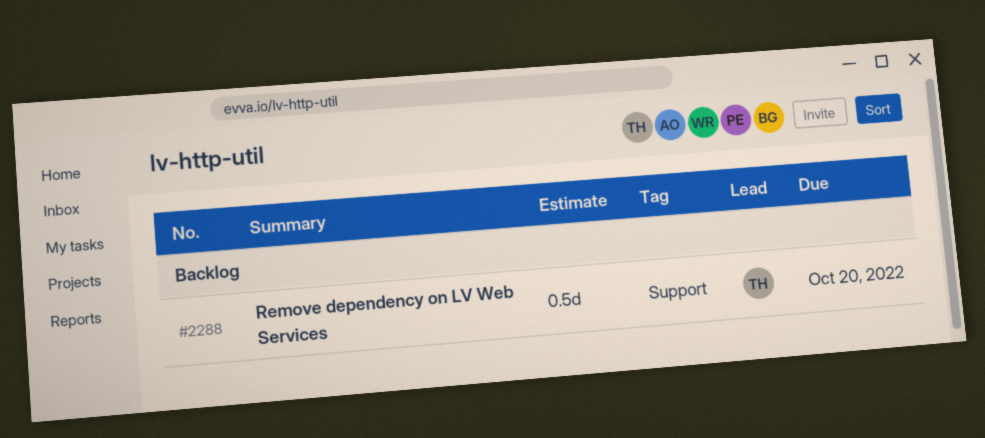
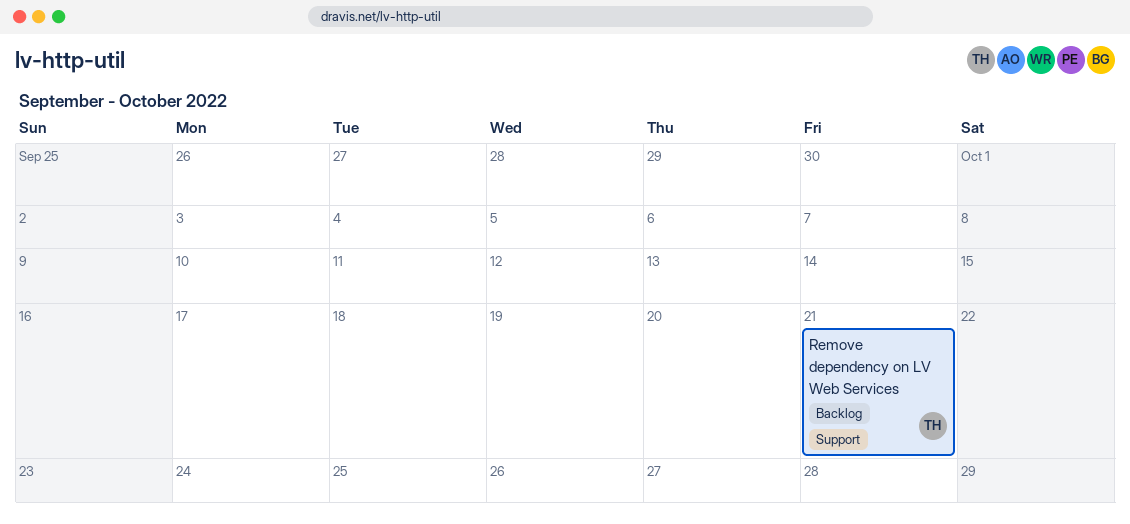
Remove dependency on LV Web Services, due: Oct 20 -> Oct 21

